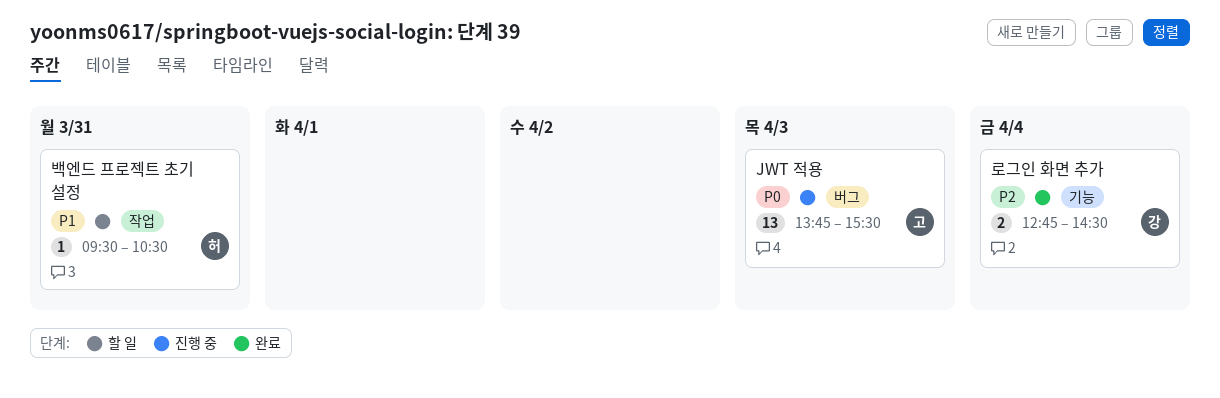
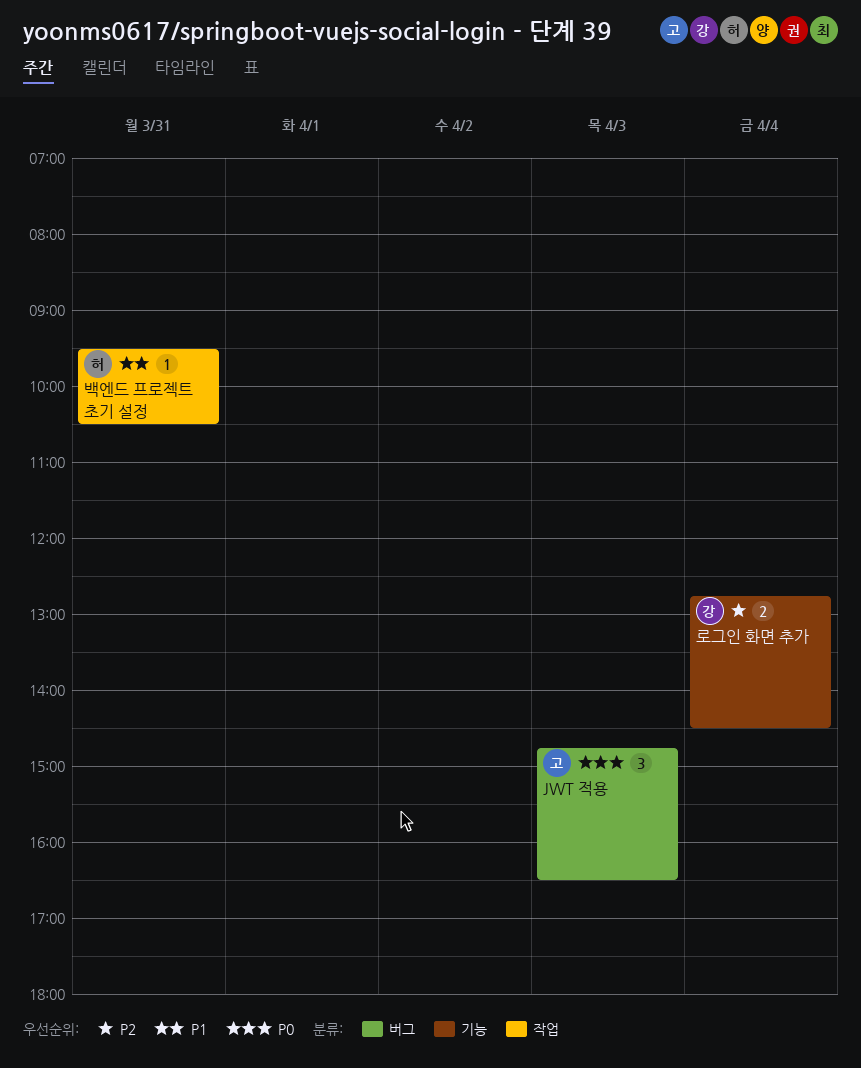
JWT 적용, estimate: 13 -> 3
JWT 적용, begins: 13:45 -> 14:45
JWT 적용, ends: 15:30 -> 16:30

